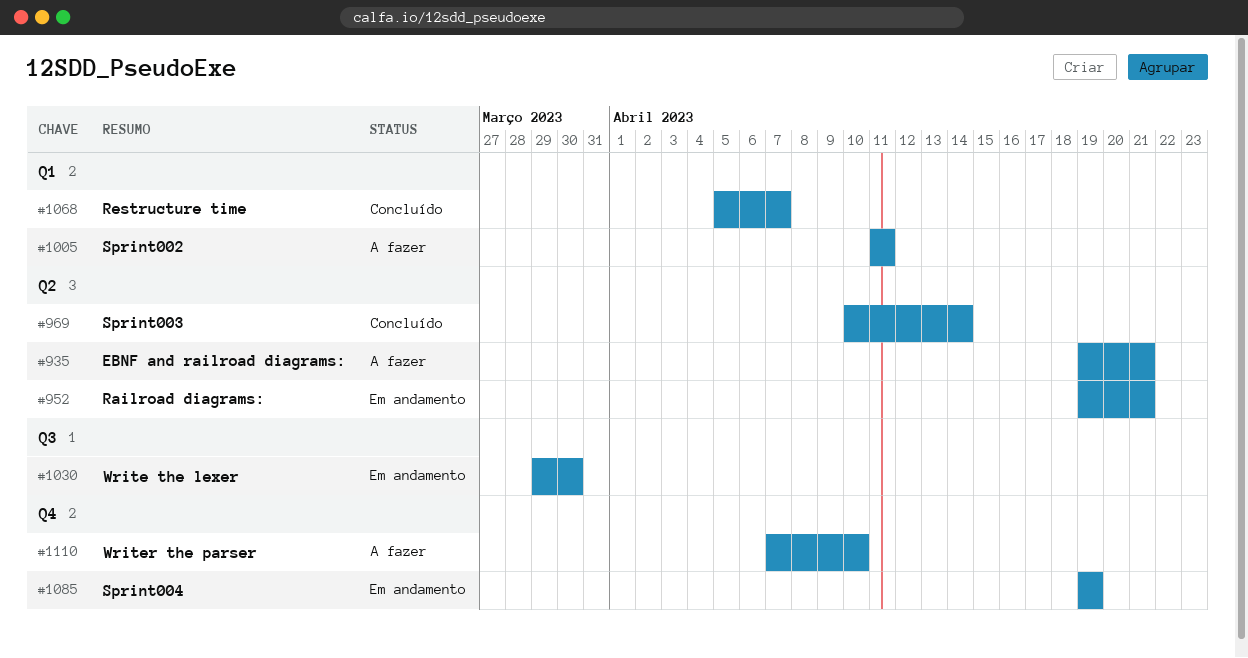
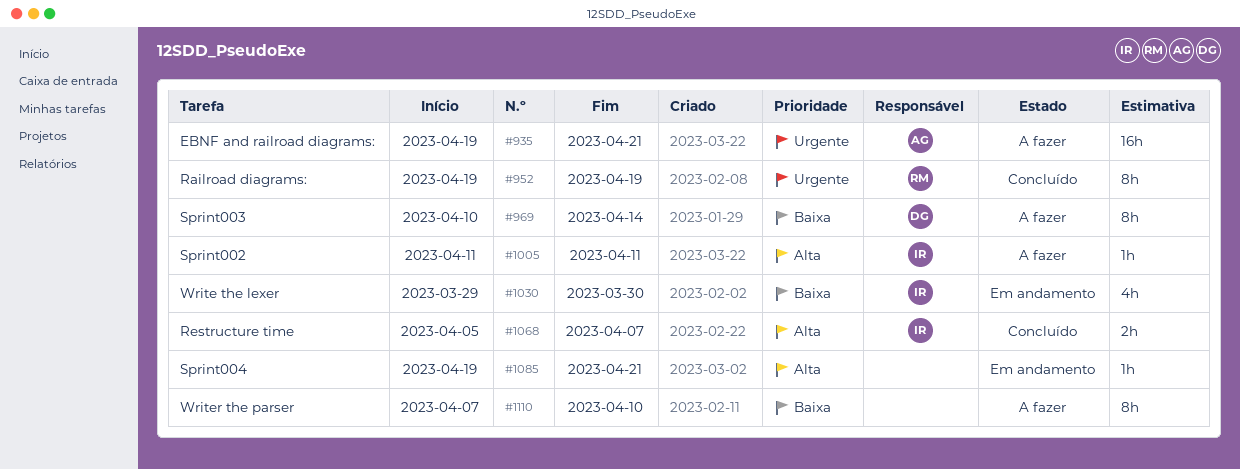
#952, status: Em andamento -> Concluído
#952, due: Apr 21 -> Apr 19
#969, status: Concluído -> A fazer
#1085, due: Apr 19 -> Apr 21

